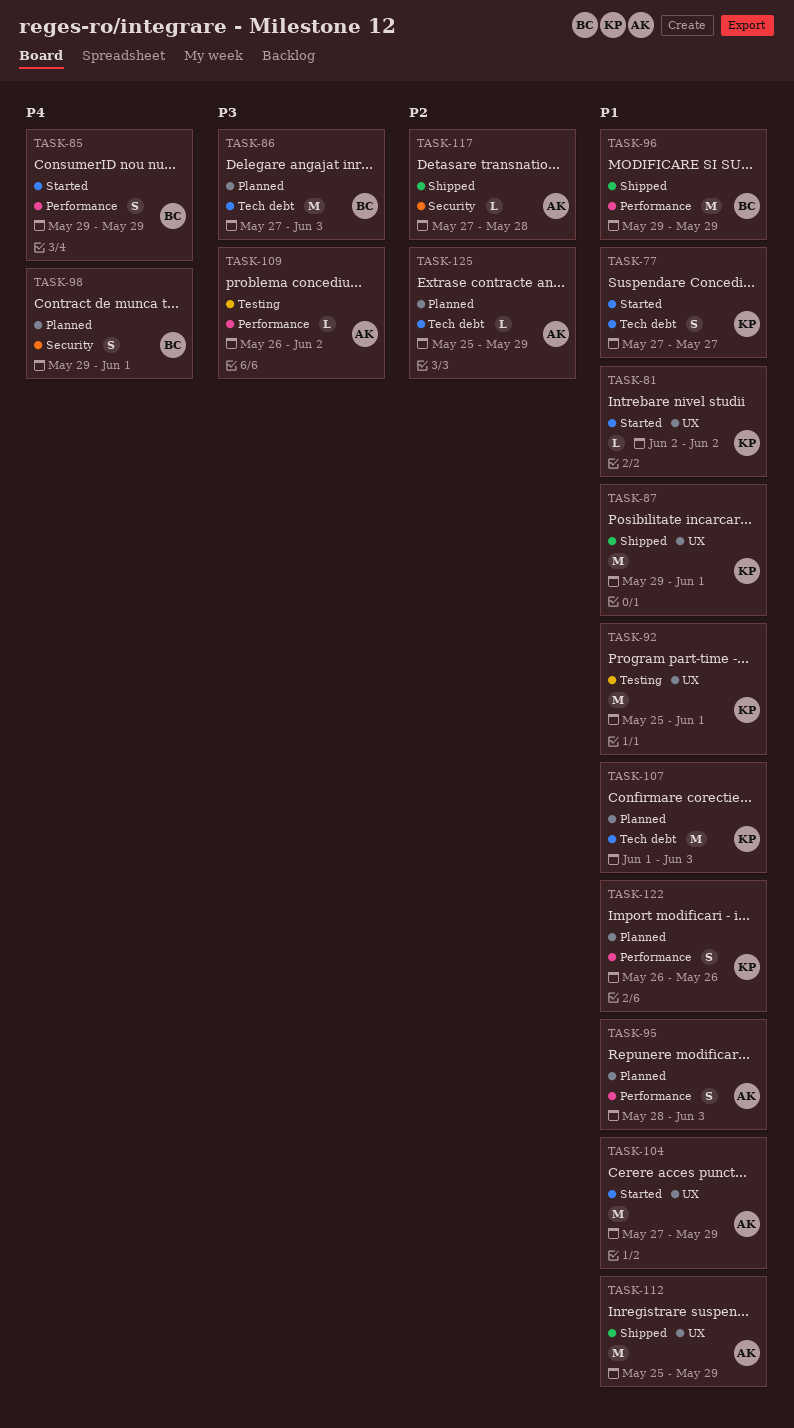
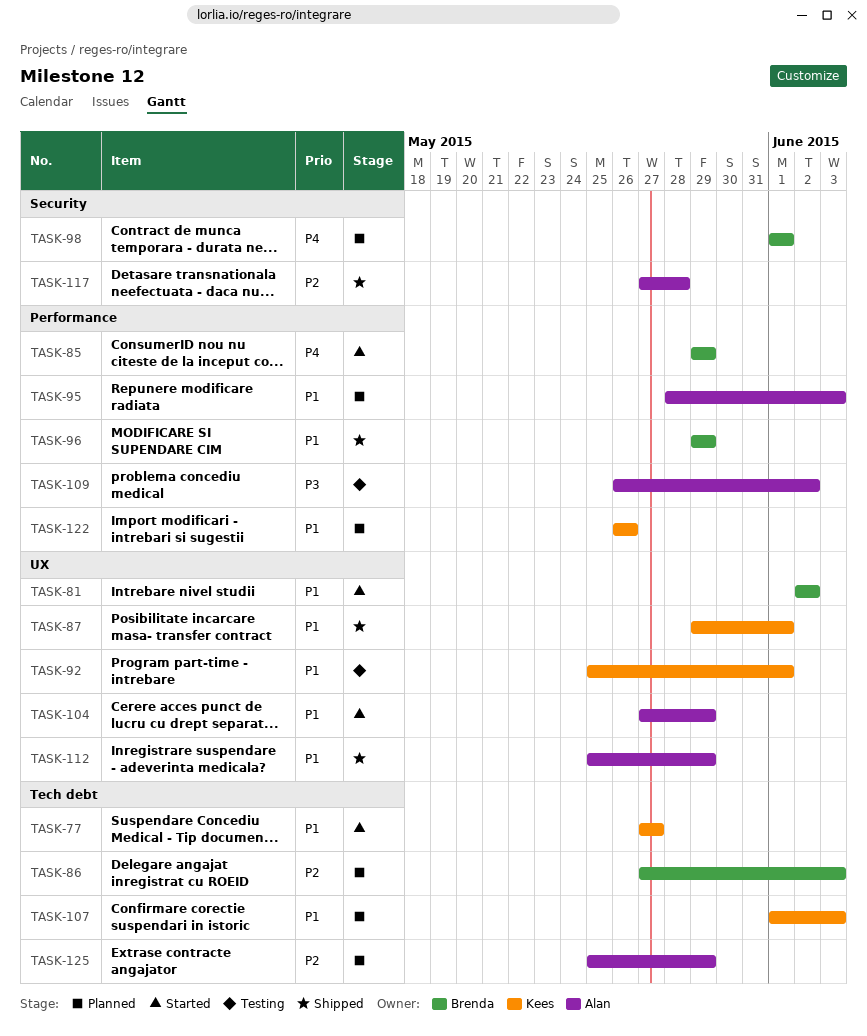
TASK-81, owner: Kees -> Brenda
TASK-86, priority: P3 -> P2
TASK-98, start: May 29 -> Jun 1

